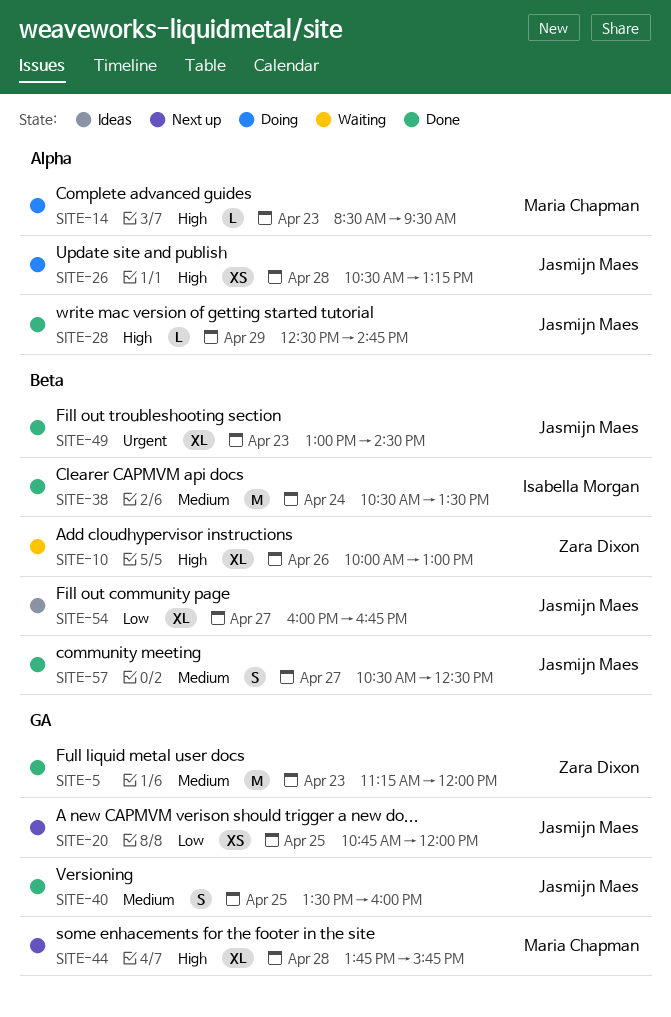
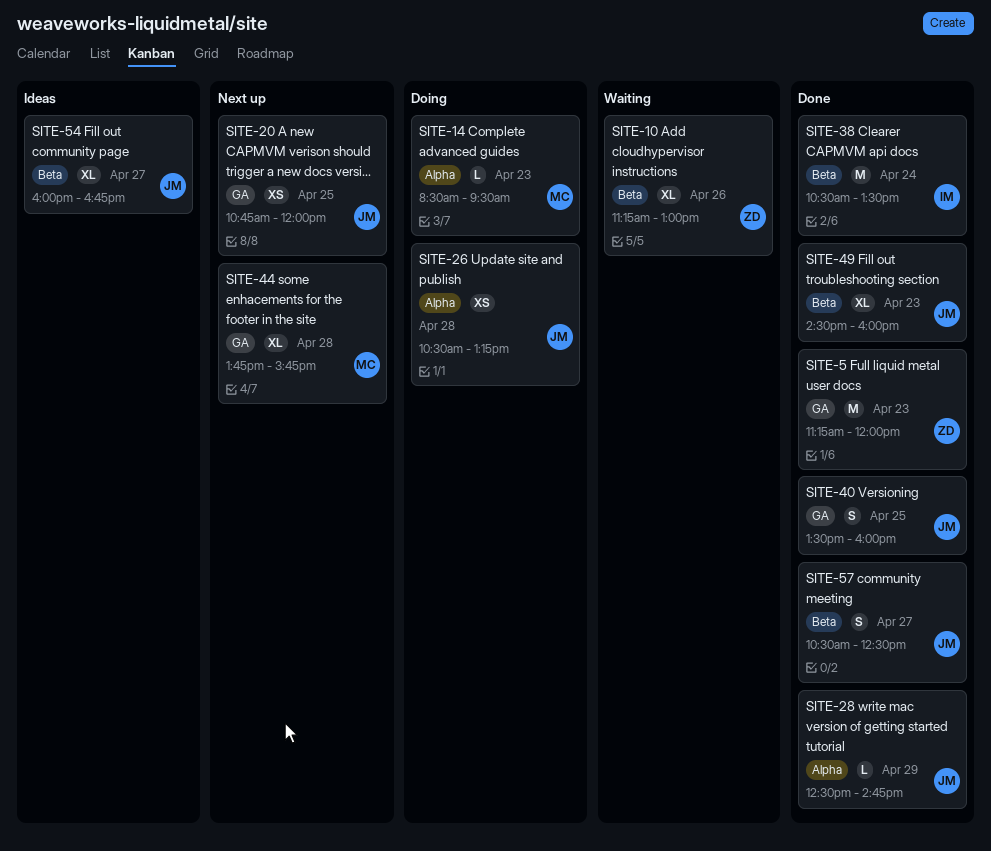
SITE-10, begins: 10:00 -> 11:15
SITE-49, begins: 13:00 -> 14:30
SITE-49, ends: 14:30 -> 16:00

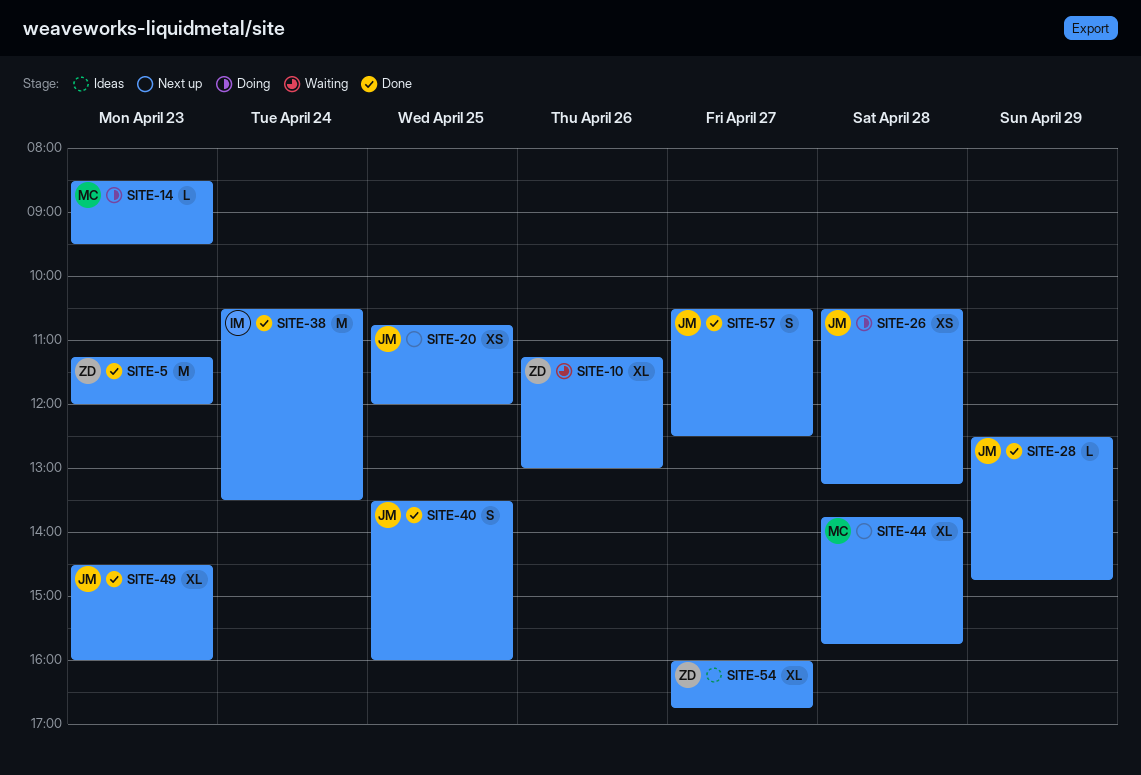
SITE-54, owner: JM -> ZD

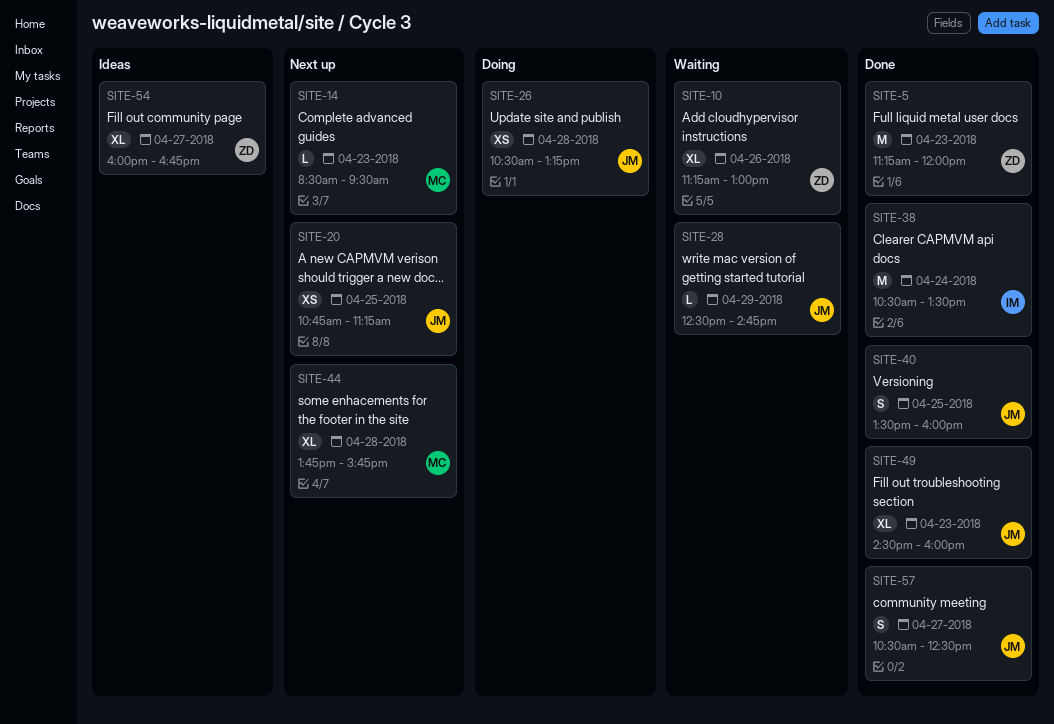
SITE-14, status: Doing -> Next up
SITE-20, ends: 12:00 -> 11:15
SITE-28, status: Done -> Waiting

